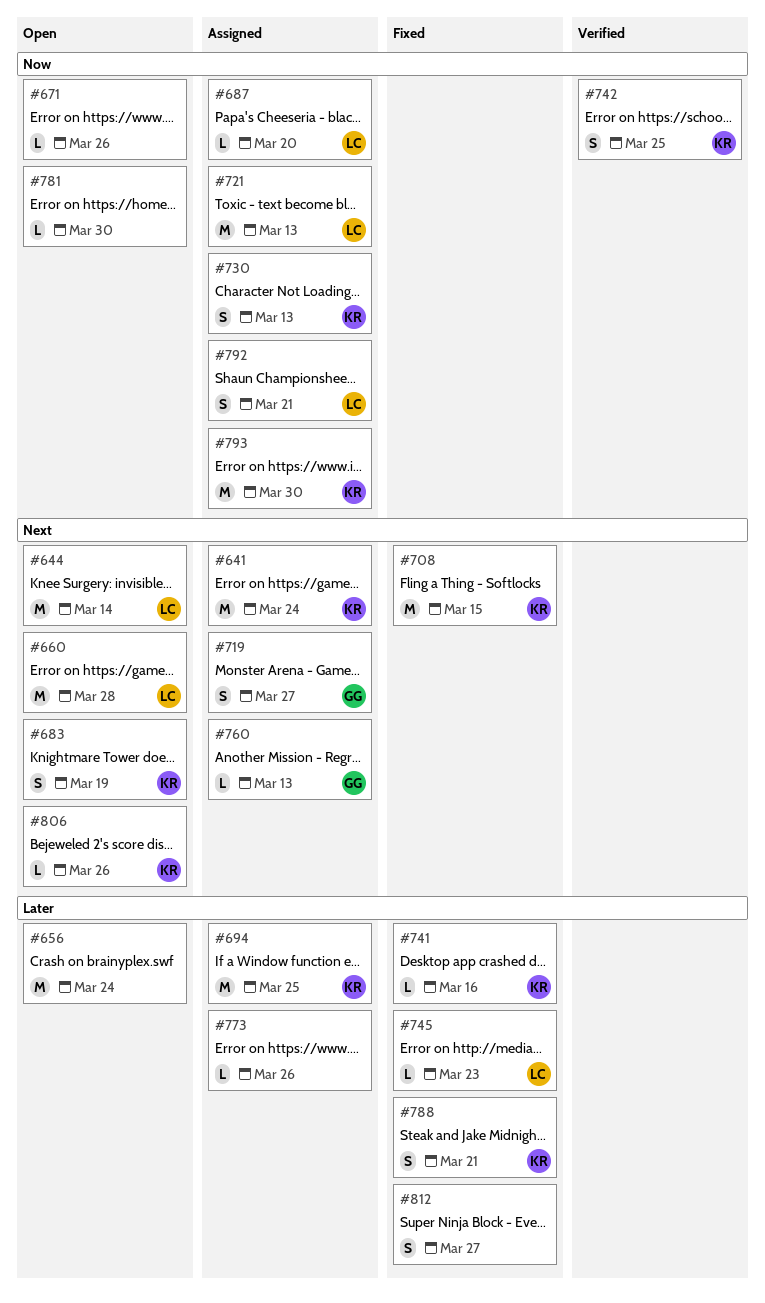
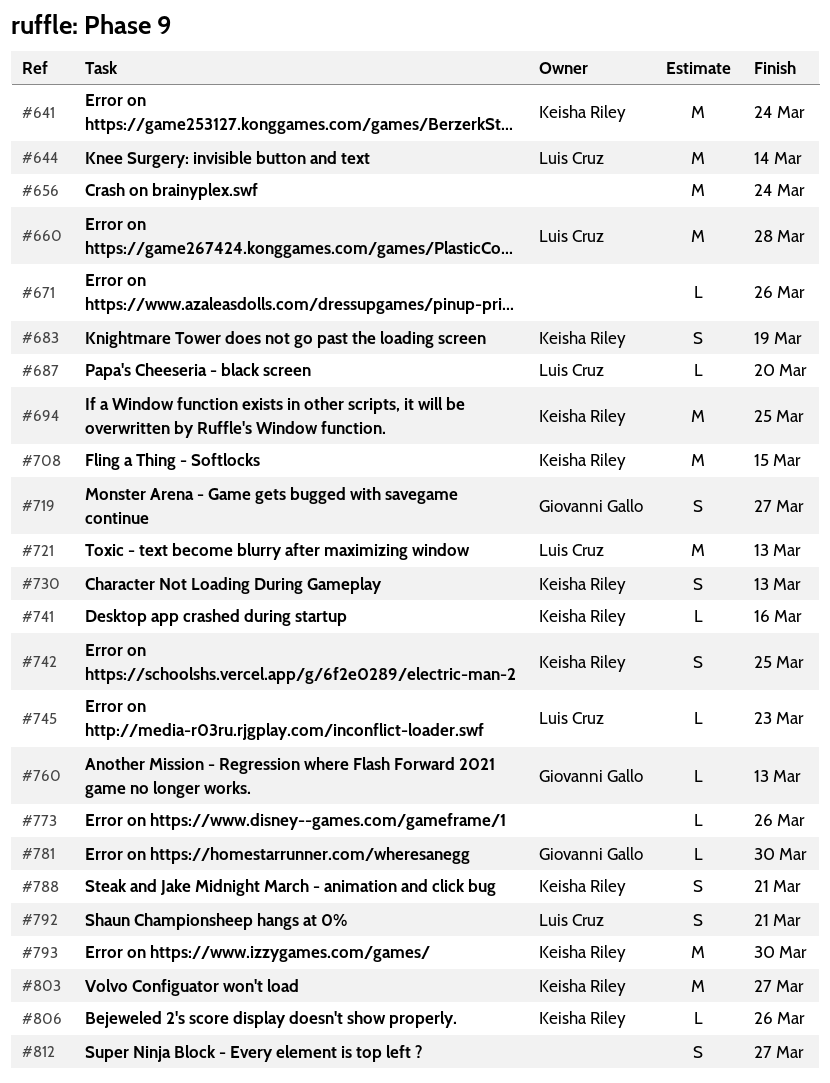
#781, owner: none -> Giovanni Gallo
#803: none -> present

